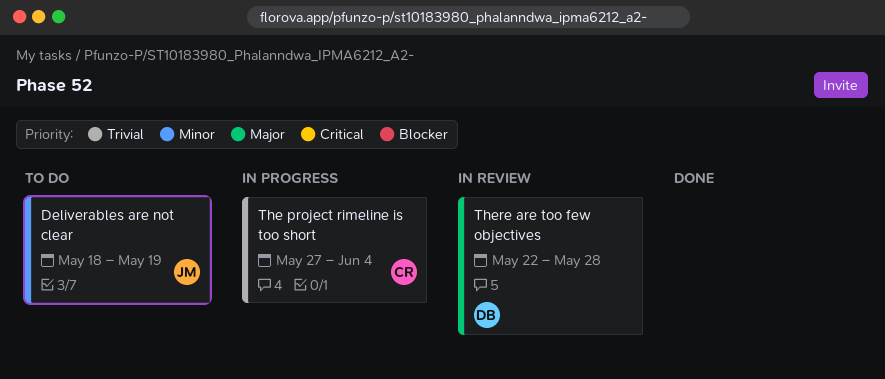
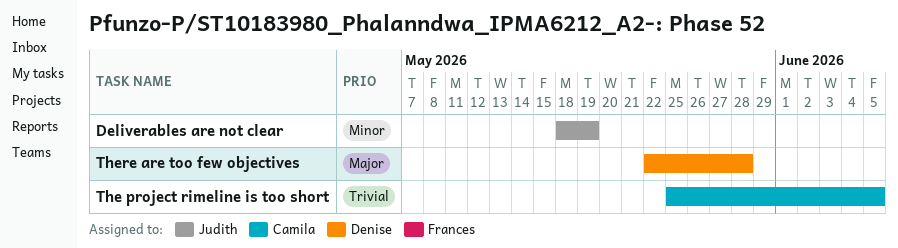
The project rimeline is too short, start: May 27 -> May 25
The project rimeline is too short, due: Jun 4 -> Jun 5

